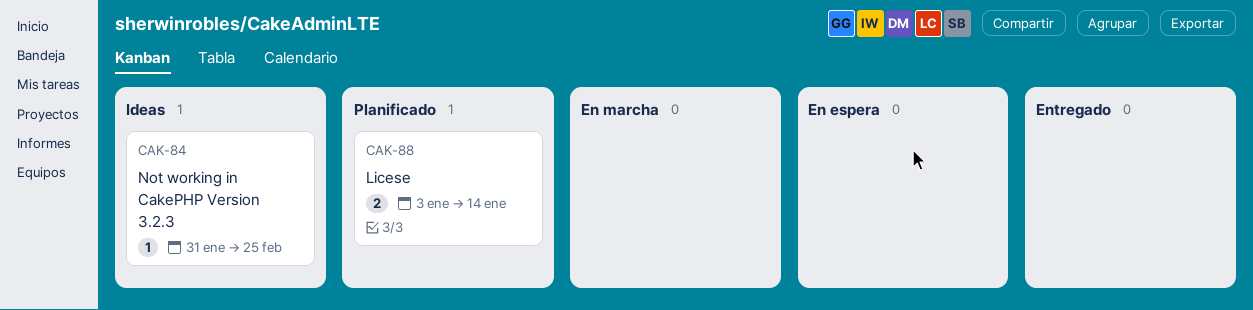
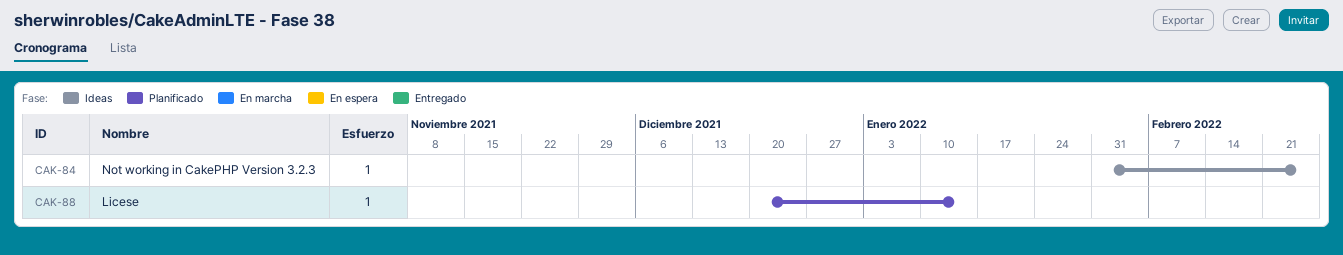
CAK-88, estimate: 2 -> 1
CAK-88, start: Jan 3 -> Dec 20

